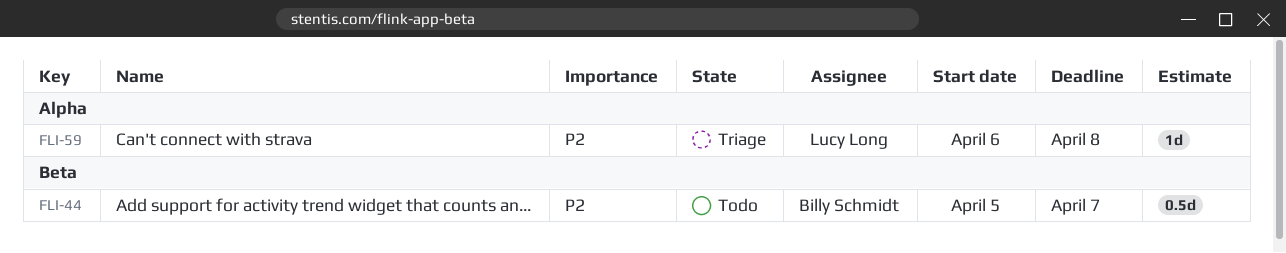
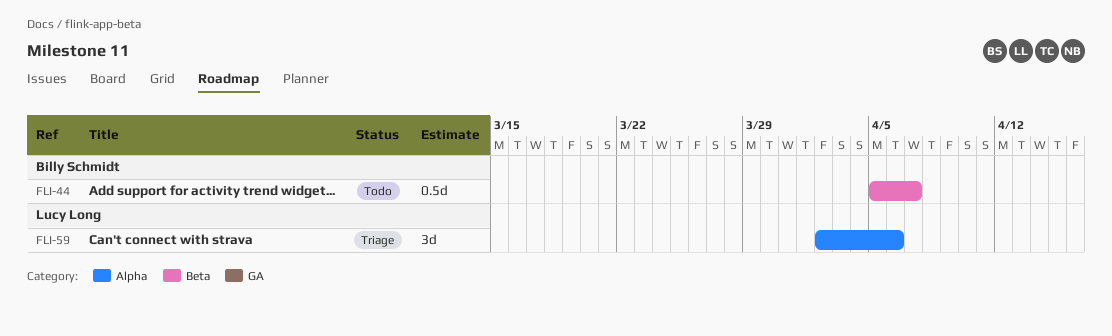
FLI-59, estimate: 1d -> 3d
FLI-59, start: Apr 6 -> Apr 2
FLI-59, due: Apr 8 -> Apr 6

